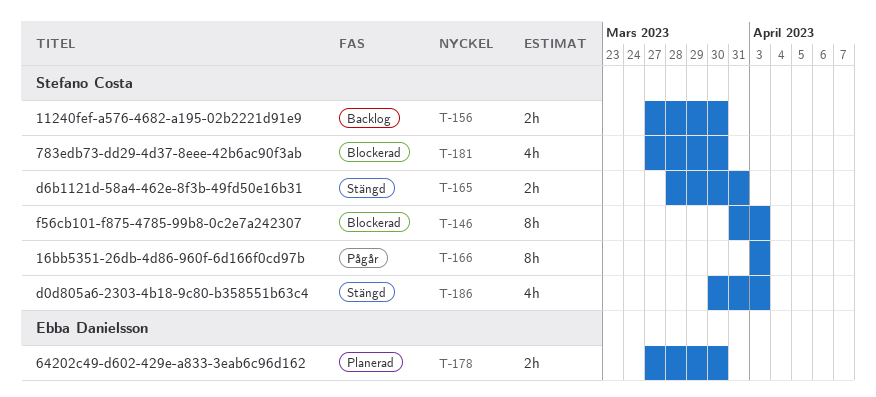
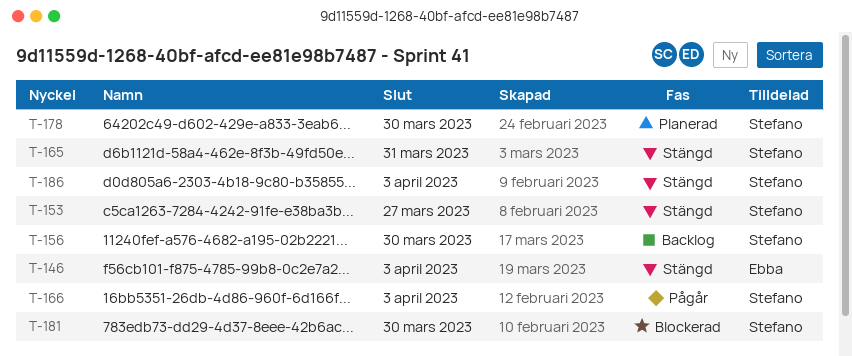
T-146, status: Blockerad -> Stängd
T-146, owner: Stefano Costa -> Ebba Danielsson
T-153: none -> present
T-178, owner: Ebba Danielsson -> Stefano Costa

